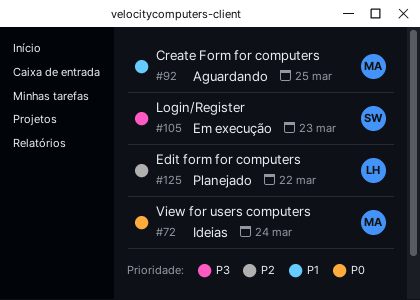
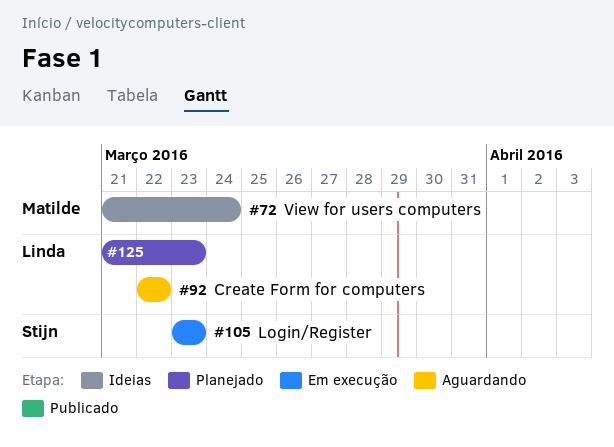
#92, owner: Matilde -> Linda
#92, due: Mar 25 -> Mar 22
#125, due: Mar 22 -> Mar 23

